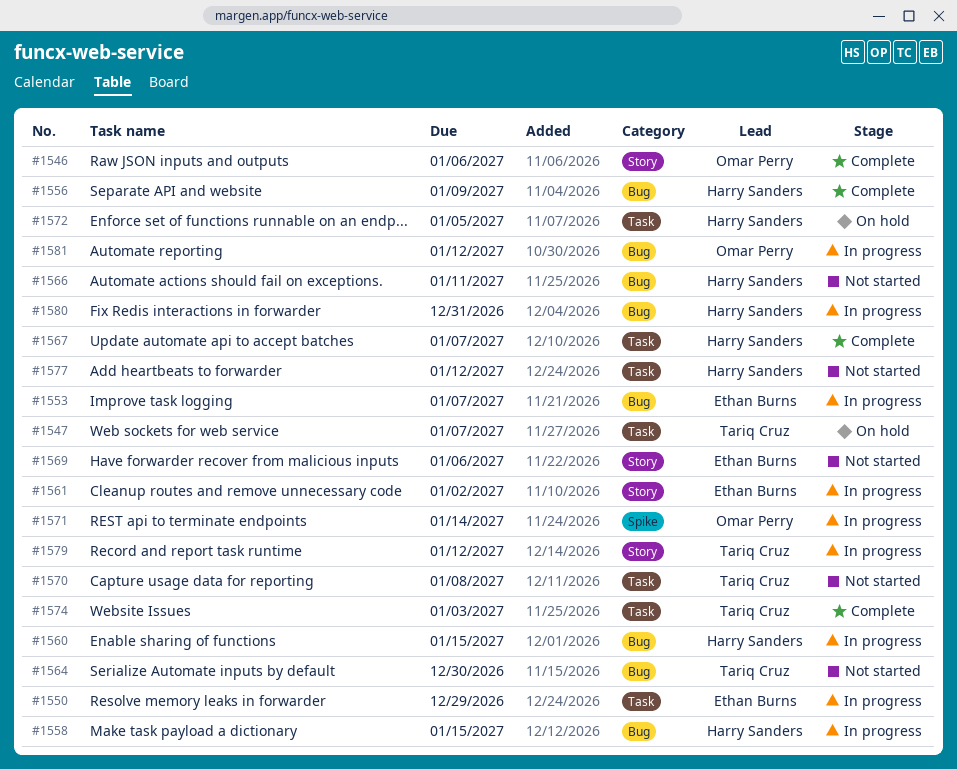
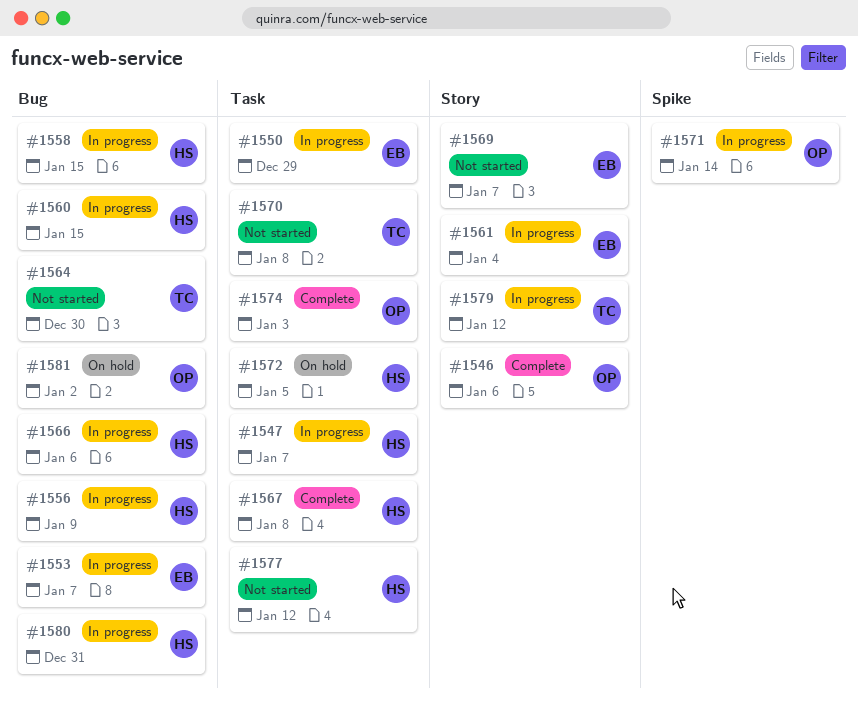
#1547, status: On hold -> In progress
#1547, owner: Tariq Cruz -> Harry Sanders
#1556, status: Complete -> In progress
#1561, due: Jan 2 -> Jan 4
#1566, status: Not started -> In progress
#1566, due: Jan 11 -> Jan 6
#1567, due: Jan 7 -> Jan 8
#1569, due: Jan 6 -> Jan 7
#1574, owner: Tariq Cruz -> Omar Perry
#1581, status: In progress -> On hold
#1581, due: Jan 12 -> Jan 2

